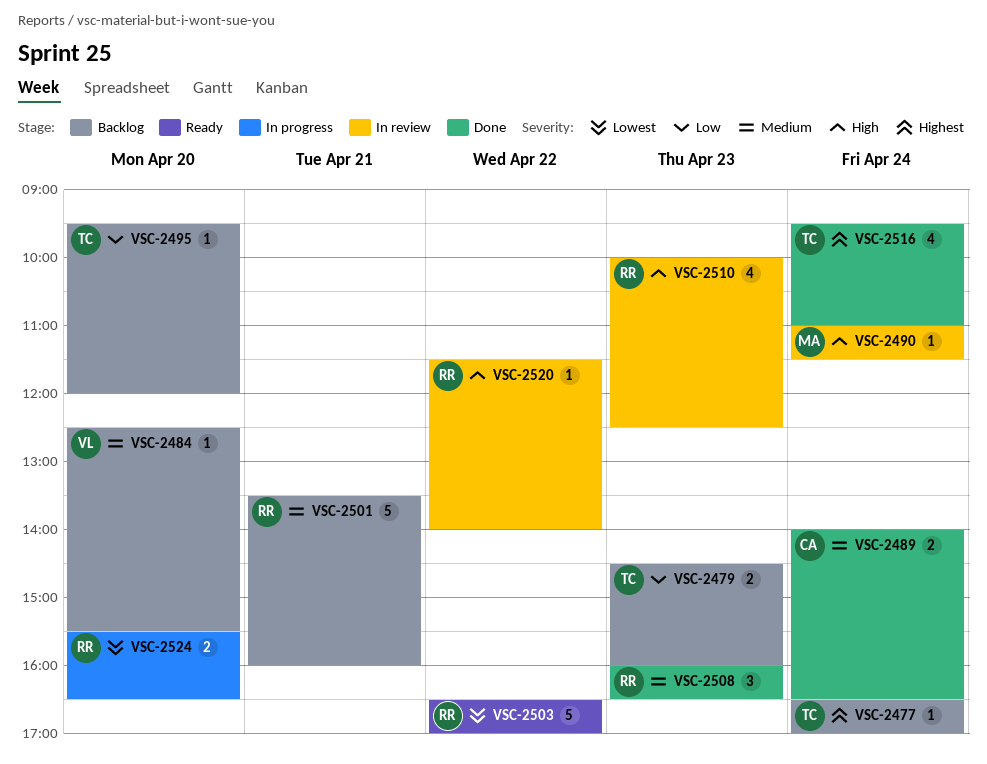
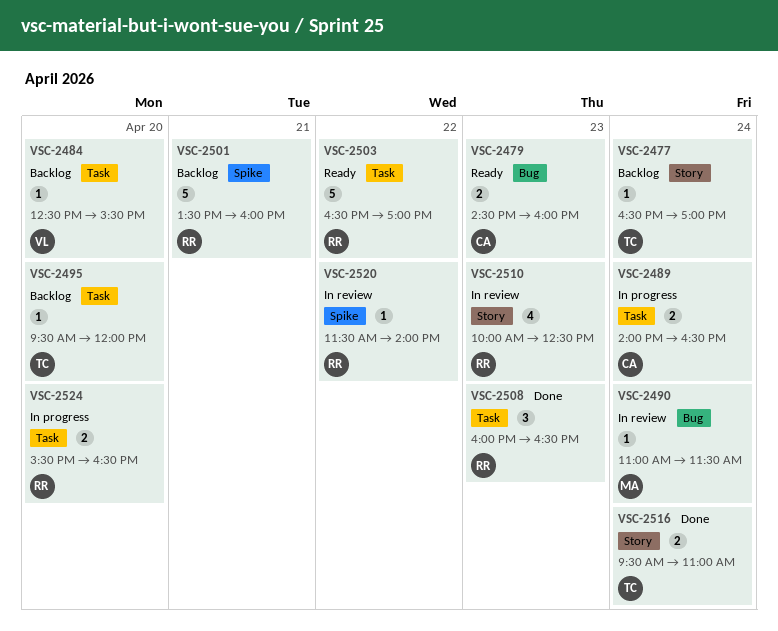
VSC-2479, status: Backlog -> Ready
VSC-2479, owner: TC -> CA
VSC-2489, status: Done -> In progress
VSC-2516, estimate: 4 -> 2

